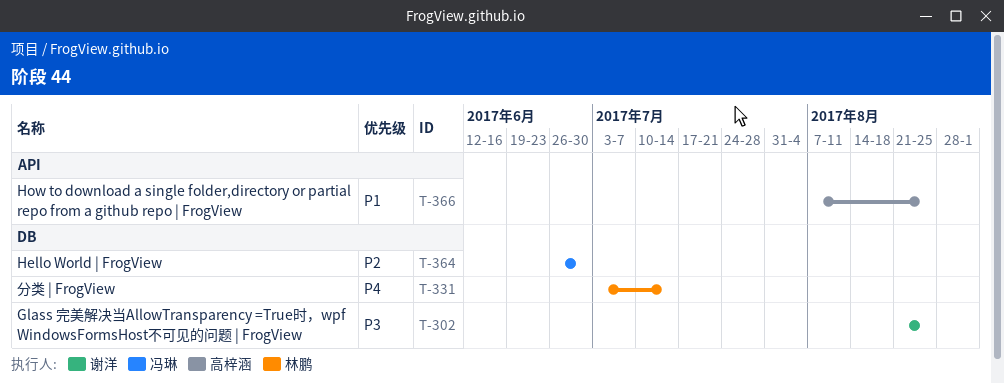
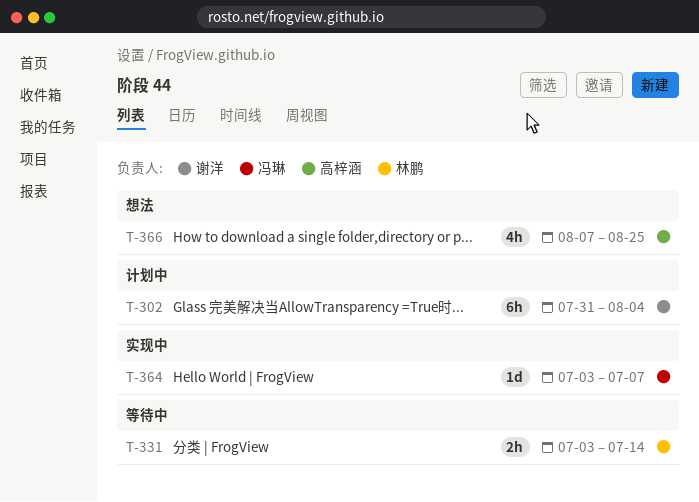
T-302, start: Aug 21 -> Jul 31
T-302, due: Aug 25 -> Aug 4
T-364, start: Jun 26 -> Jul 3
T-364, due: Jun 30 -> Jul 7

